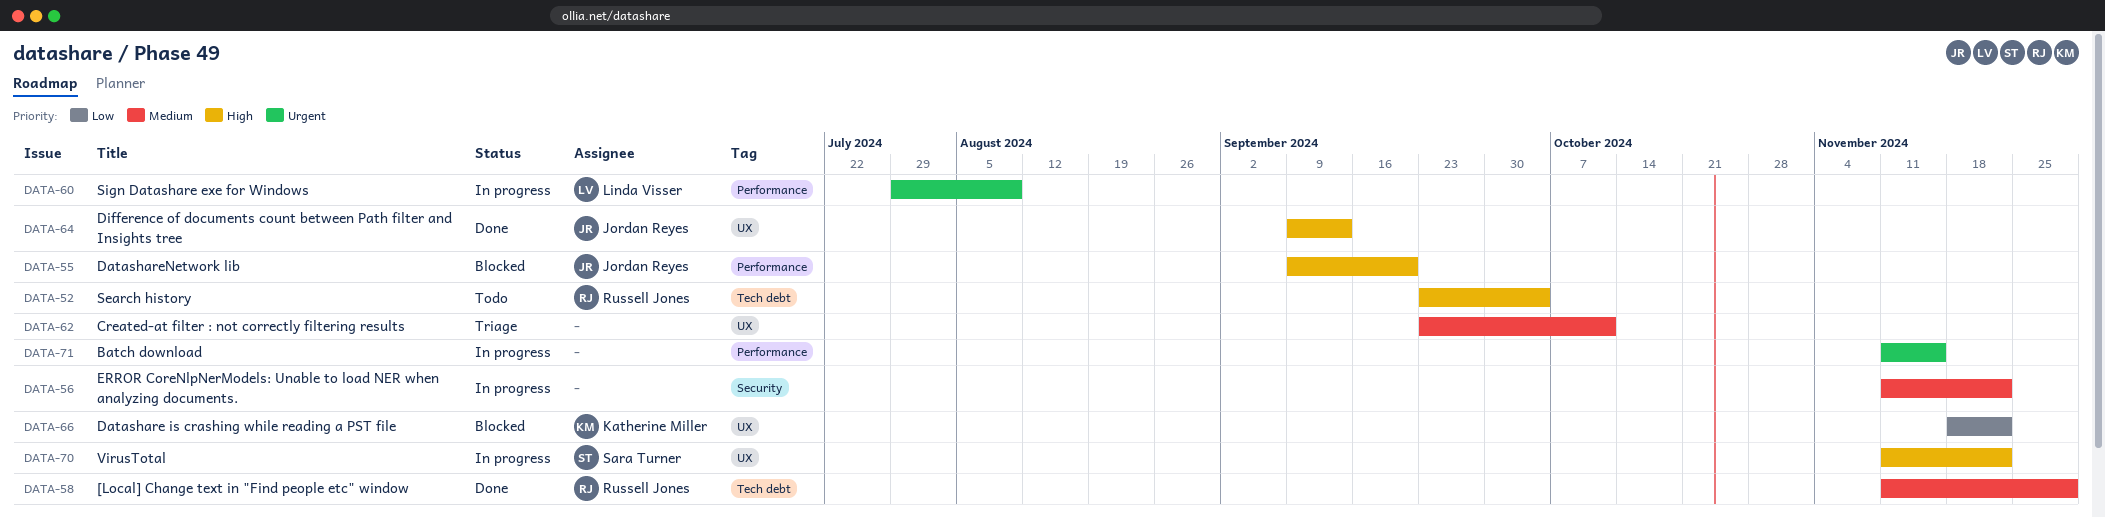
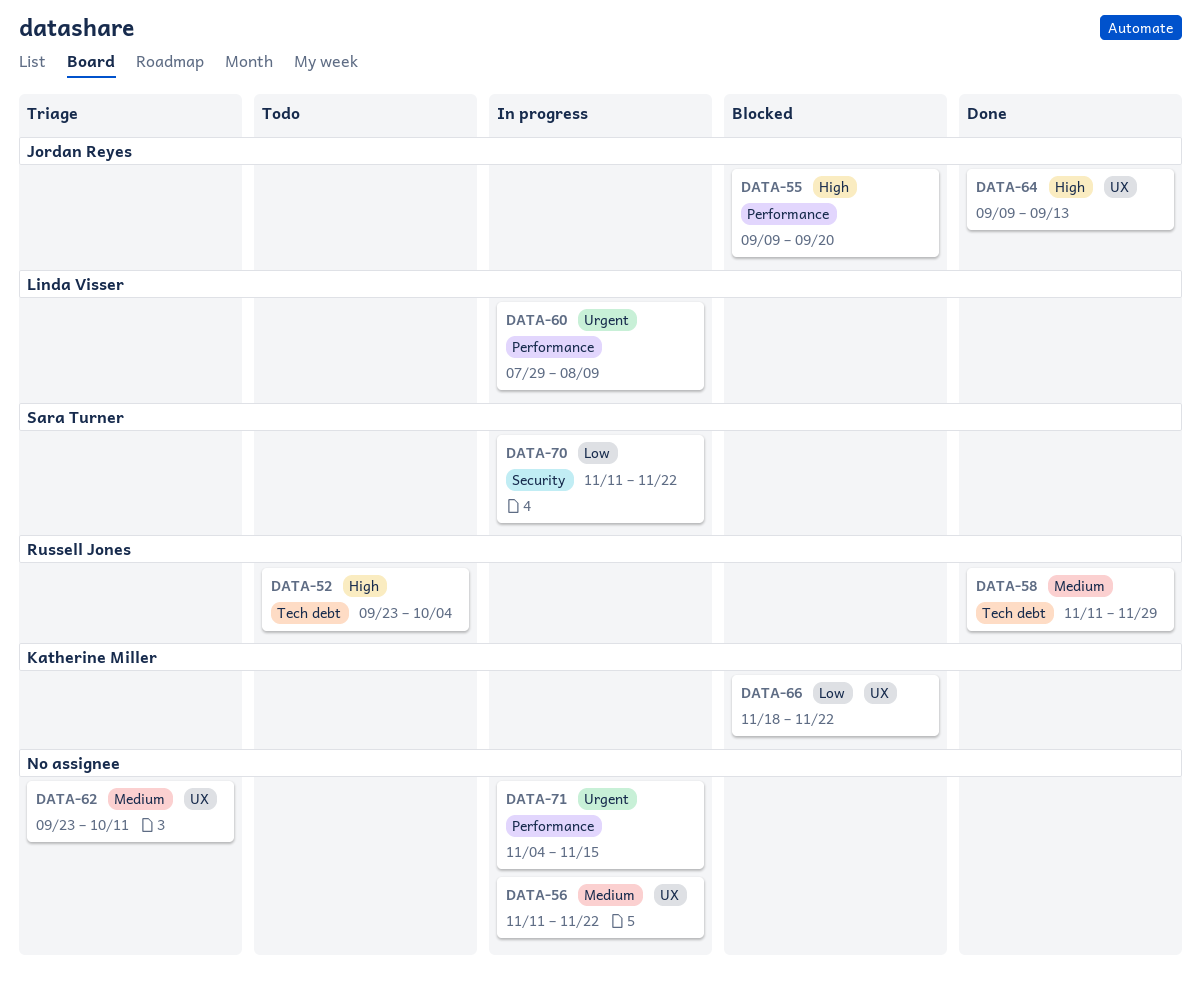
DATA-56, label: Security -> UX
DATA-70, priority: High -> Low
DATA-70, label: UX -> Security
DATA-71, start: Nov 11 -> Nov 4

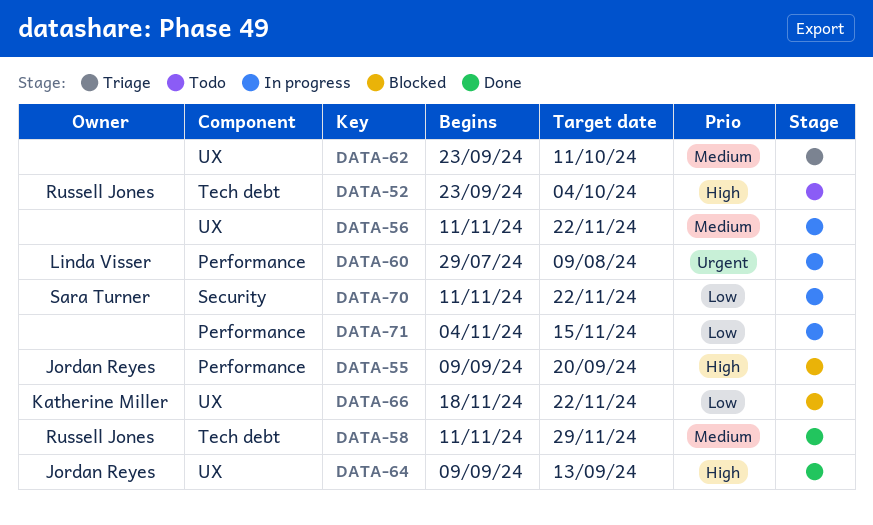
DATA-71, priority: Urgent -> Low

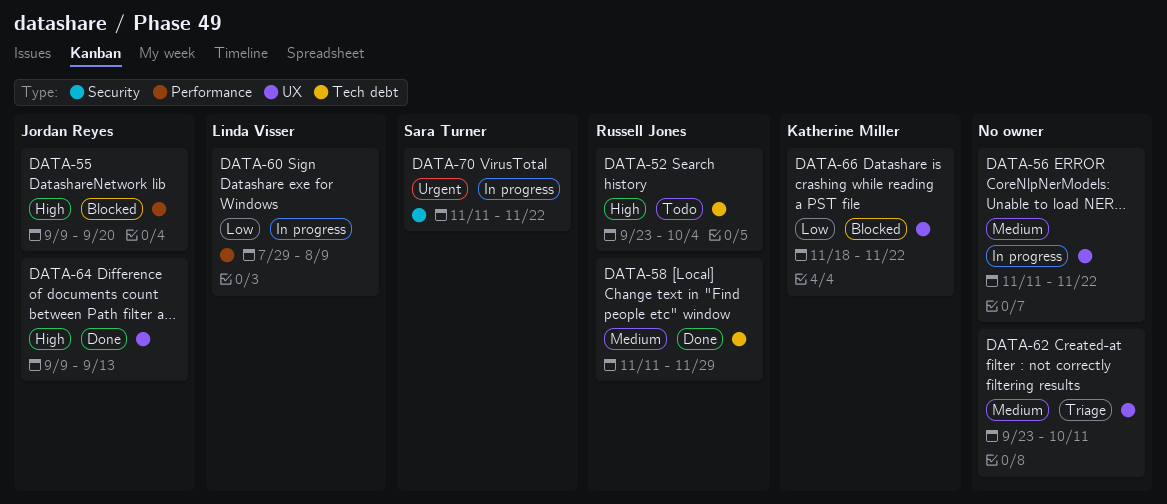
DATA-60, priority: Urgent -> Low
DATA-70, priority: Low -> Urgent
DATA-71: present -> none

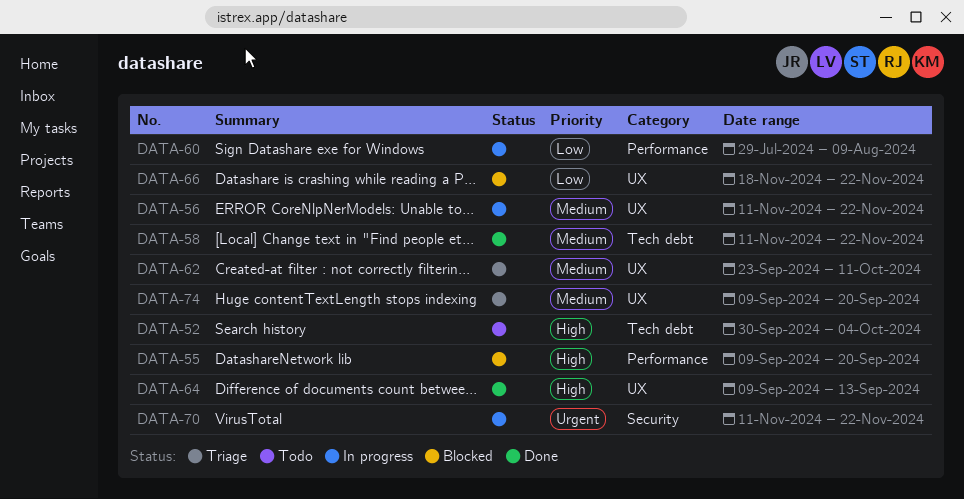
DATA-52, start: Sep 23 -> Sep 30
DATA-58, due: Nov 29 -> Nov 22
DATA-74: none -> present

